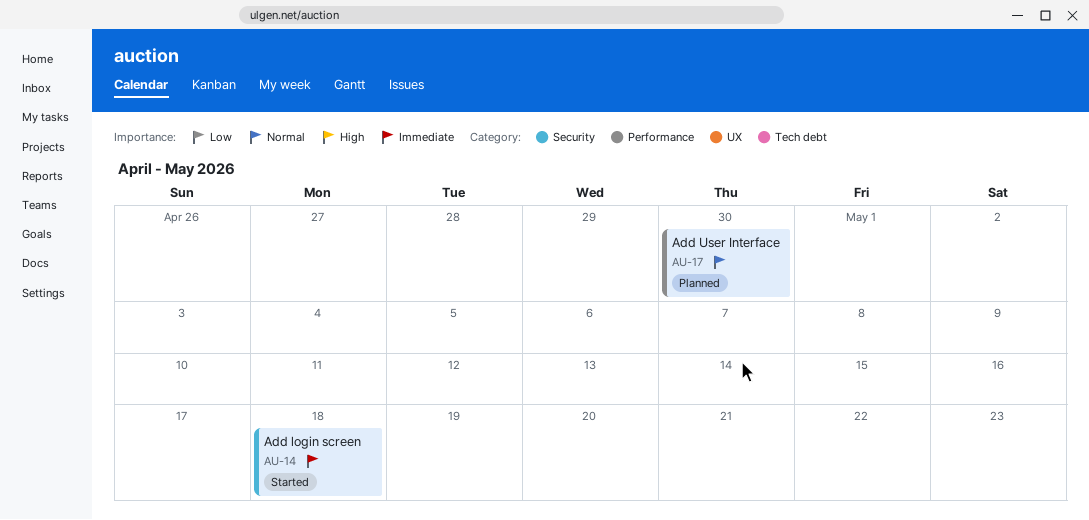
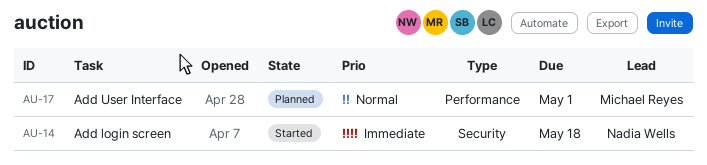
AU-17, due: Apr 30 -> May 1

